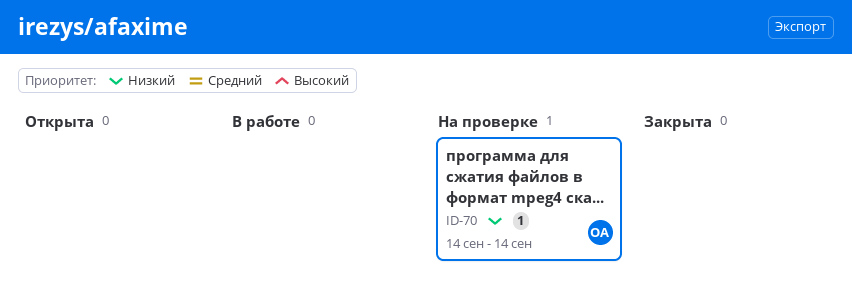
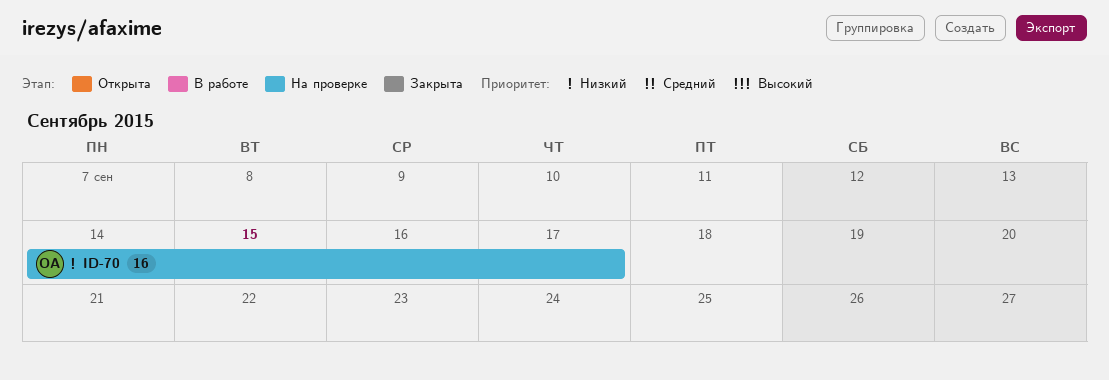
ID-70, estimate: 1 -> 16
ID-70, due: Sep 14 -> Sep 17

